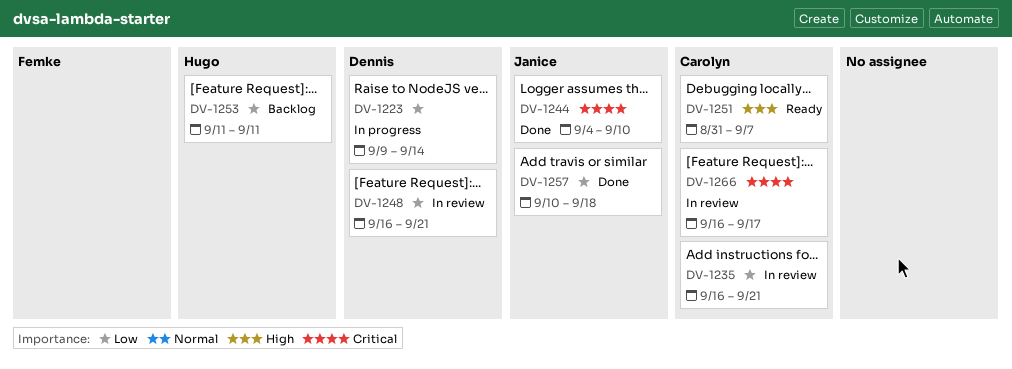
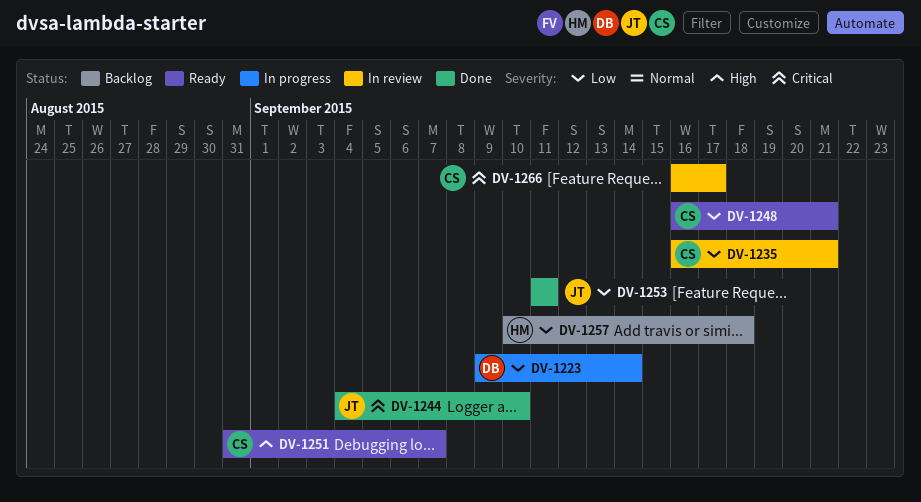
DV-1248, status: In review -> Ready
DV-1248, owner: Dennis -> Carolyn
DV-1253, status: Backlog -> Done
DV-1253, owner: Hugo -> Janice
DV-1257, status: Done -> Backlog
DV-1257, owner: Janice -> Hugo

